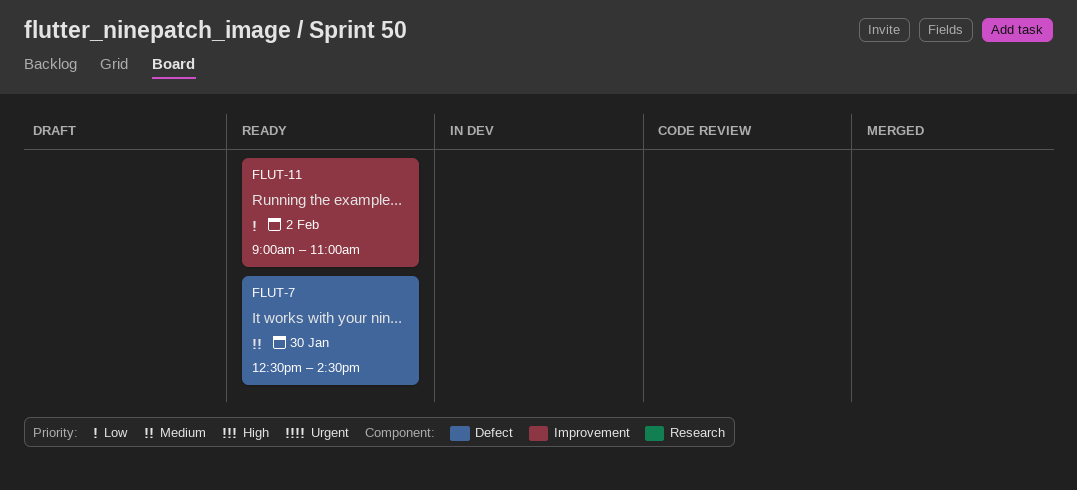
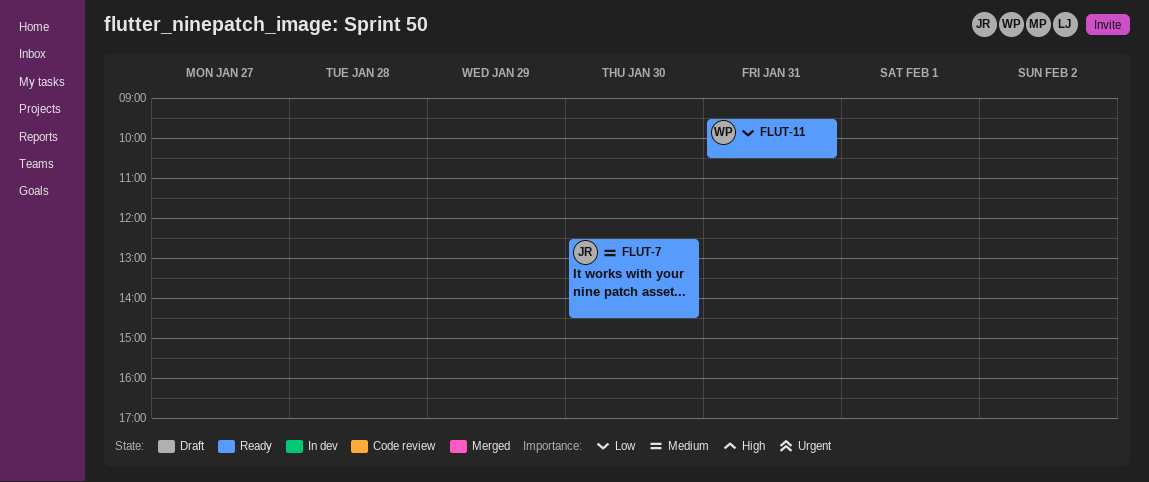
FLUT-11, day: Feb 2 -> Jan 31
FLUT-11, begins: 09:00 -> 09:30
FLUT-11, ends: 11:00 -> 10:30

